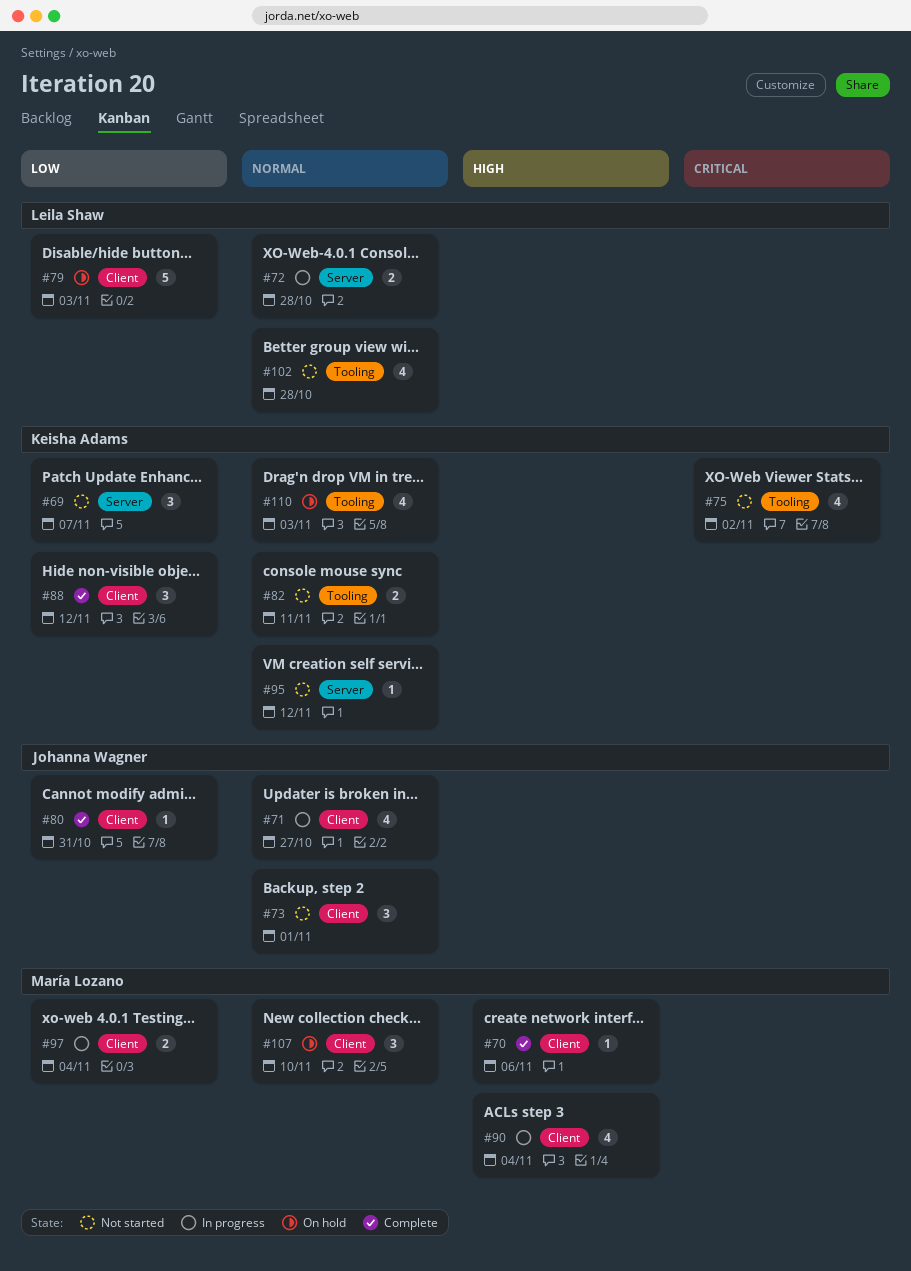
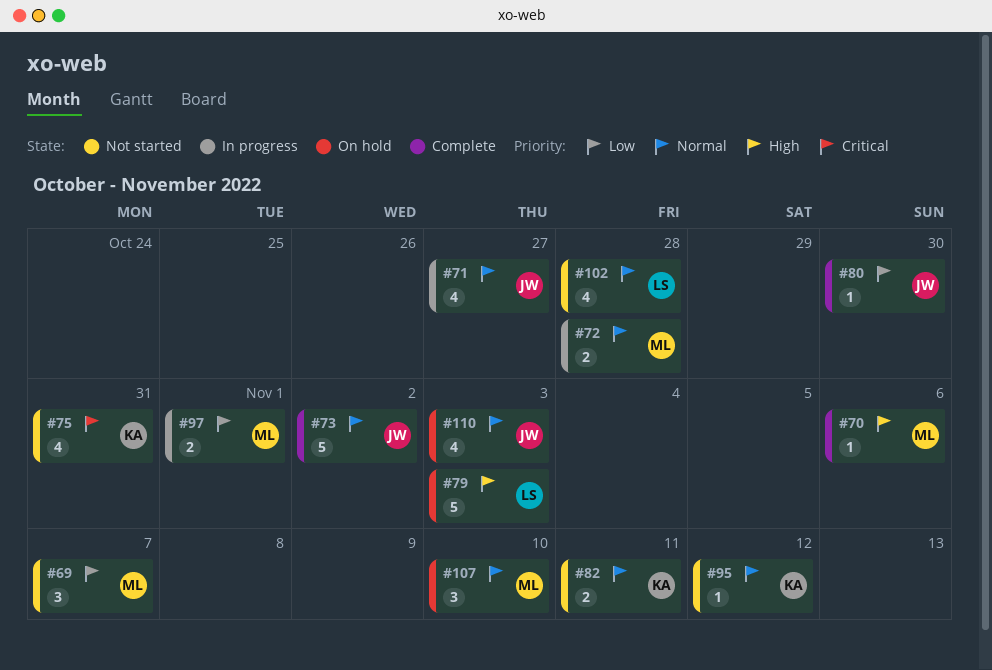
#69, owner: Keisha Adams -> María Lozano
#72, owner: Leila Shaw -> María Lozano
#73, status: Not started -> Complete
#73, estimate: 3 -> 5
#73, due: Nov 1 -> Nov 2
#75, due: Nov 2 -> Oct 31
#79, priority: Low -> High
#80, due: Oct 31 -> Oct 30
#88: present -> none
#90: present -> none
#97, due: Nov 4 -> Nov 1
#110, owner: Keisha Adams -> Johanna Wagner

